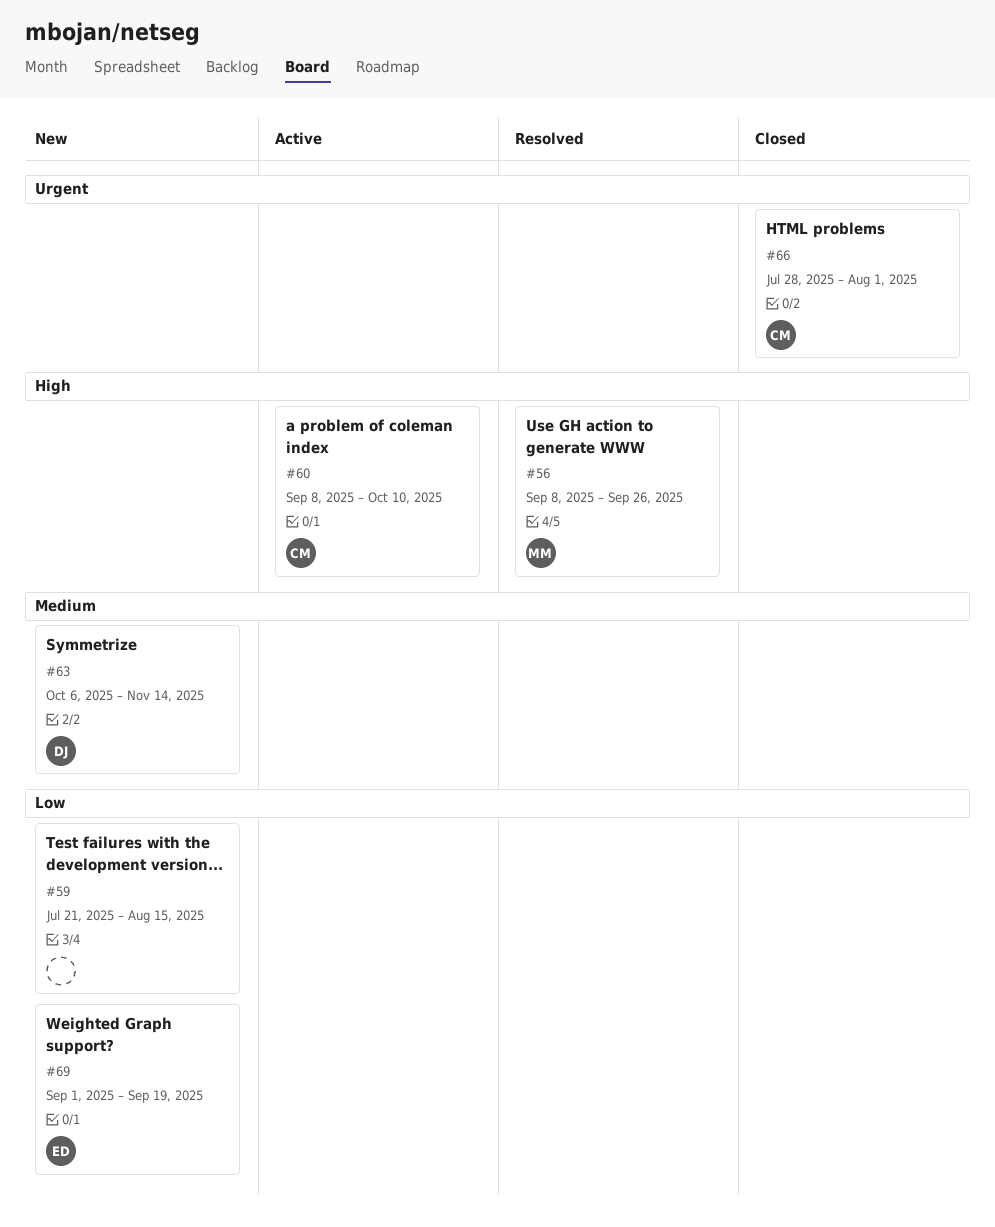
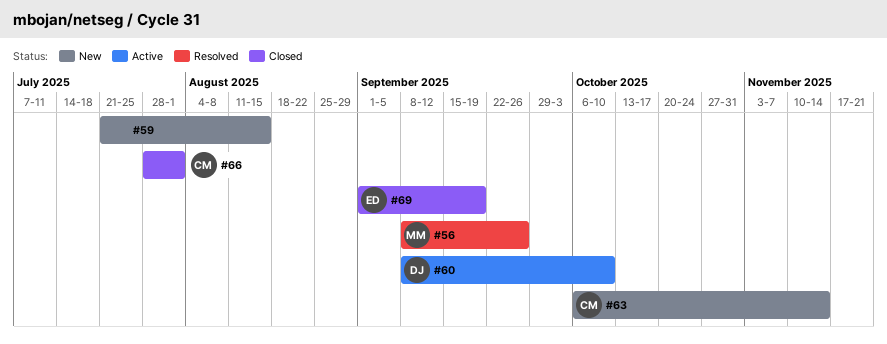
#60, owner: CM -> DJ
#63, owner: DJ -> CM
#69, status: New -> Closed

